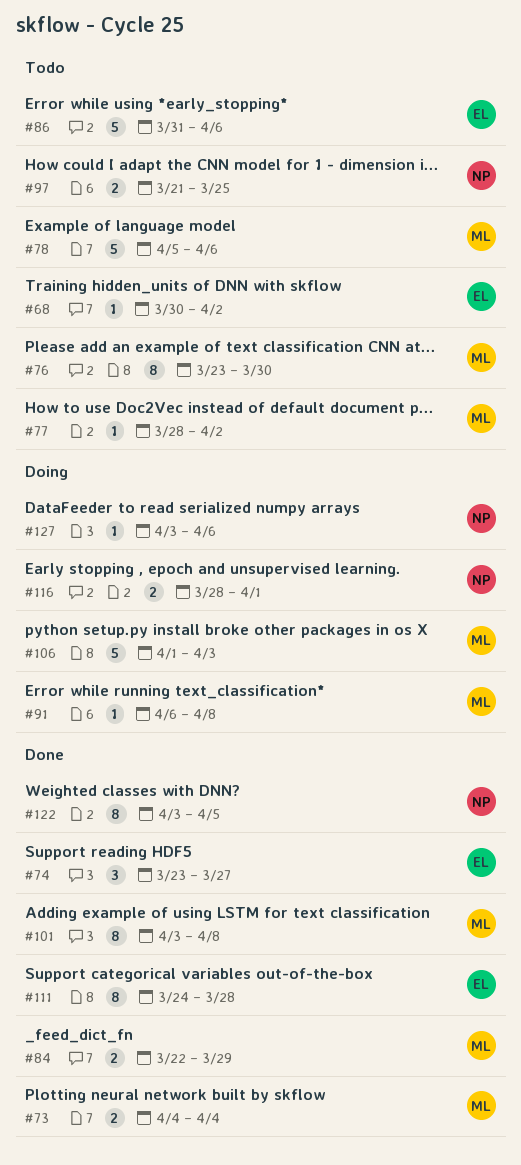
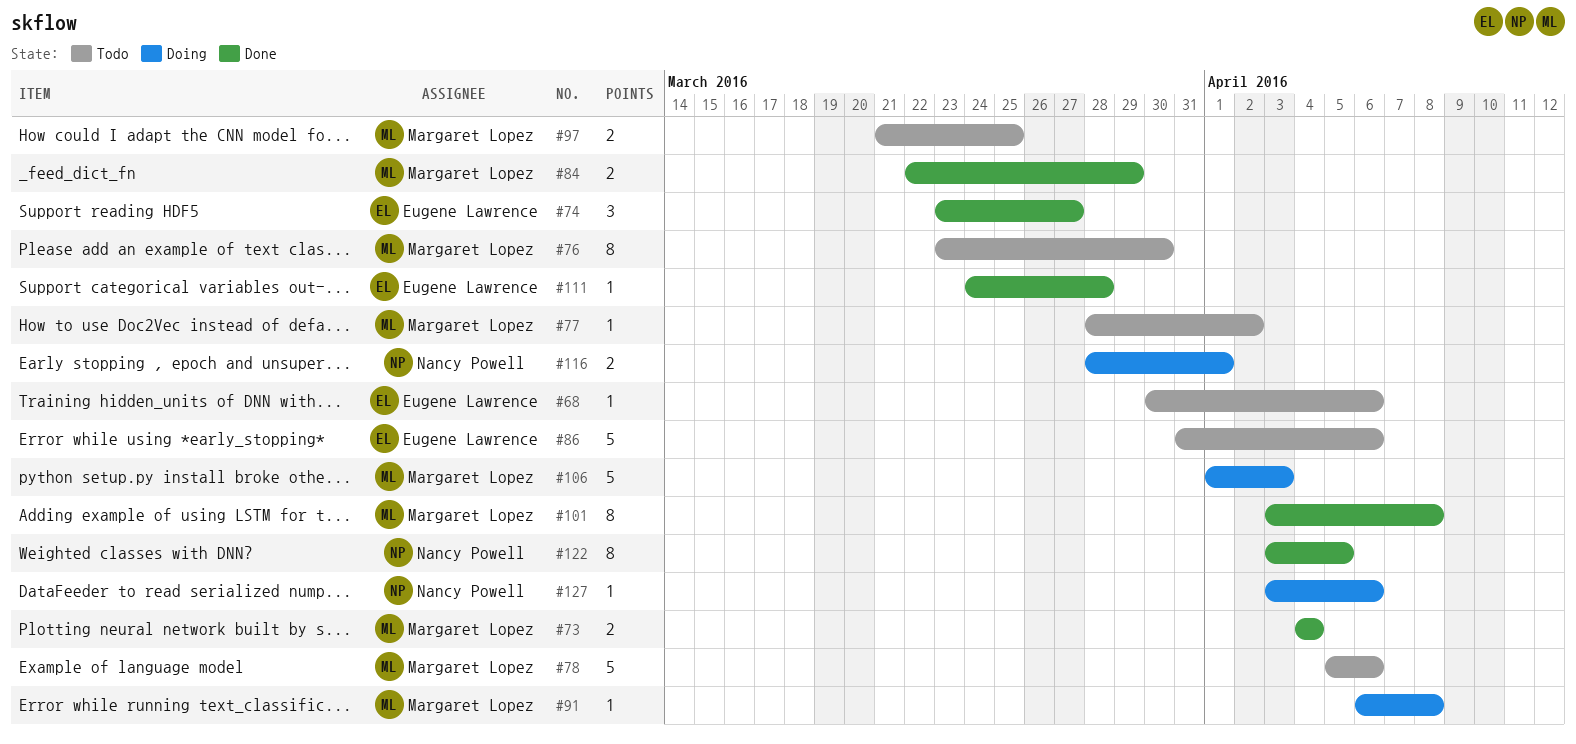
#68, due: Apr 2 -> Apr 6
#97, owner: Nancy Powell -> Margaret Lopez
#111, estimate: 8 -> 1

